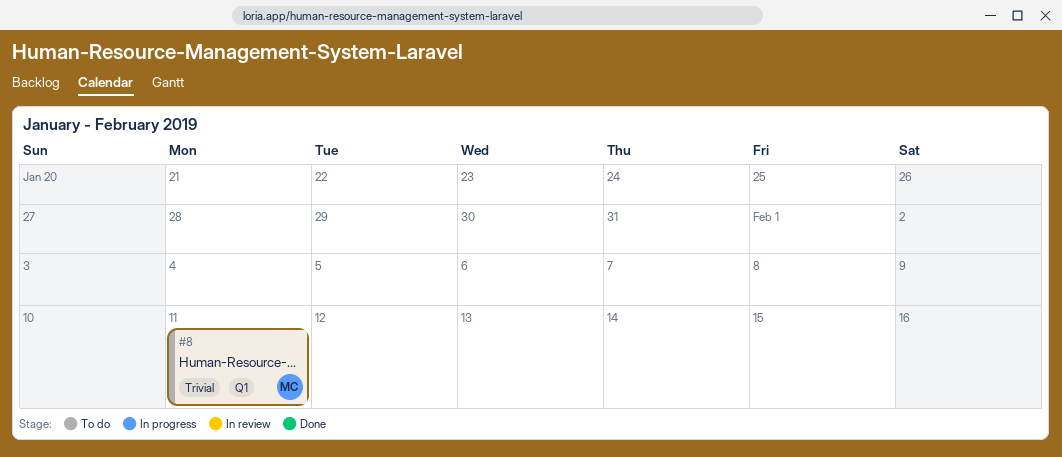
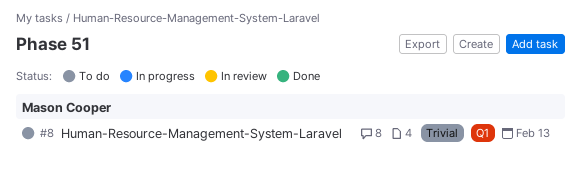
#8, due: Feb 11 -> Feb 13

